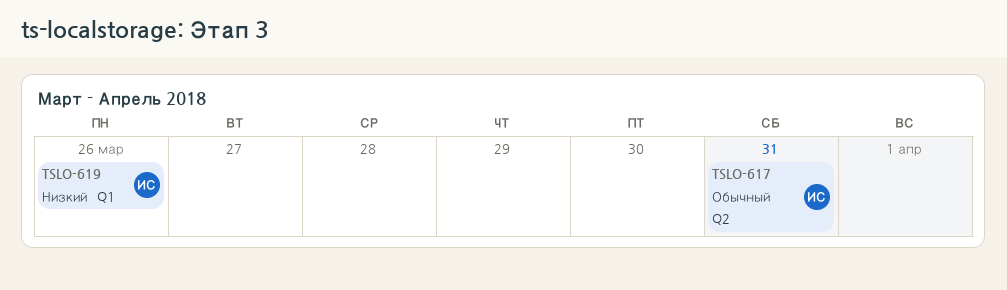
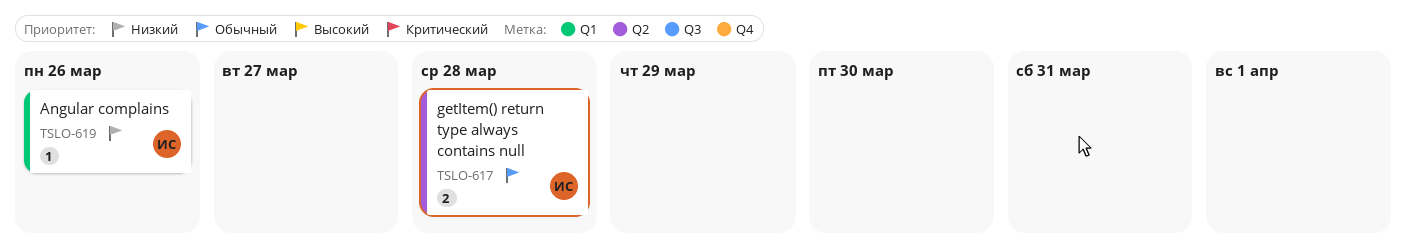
TSLO-617, due: Mar 31 -> Mar 28

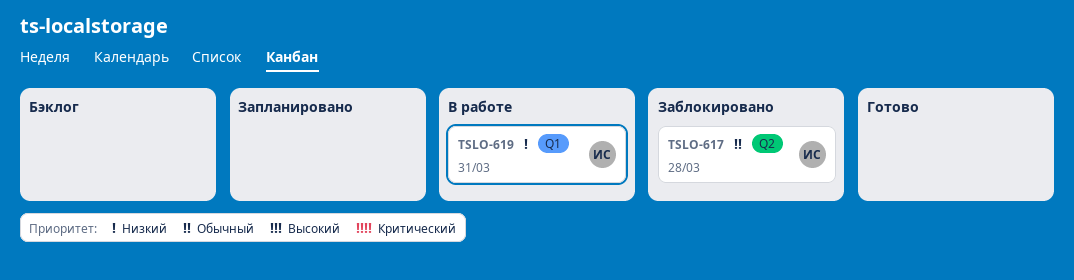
TSLO-619, due: Mar 26 -> Mar 31

